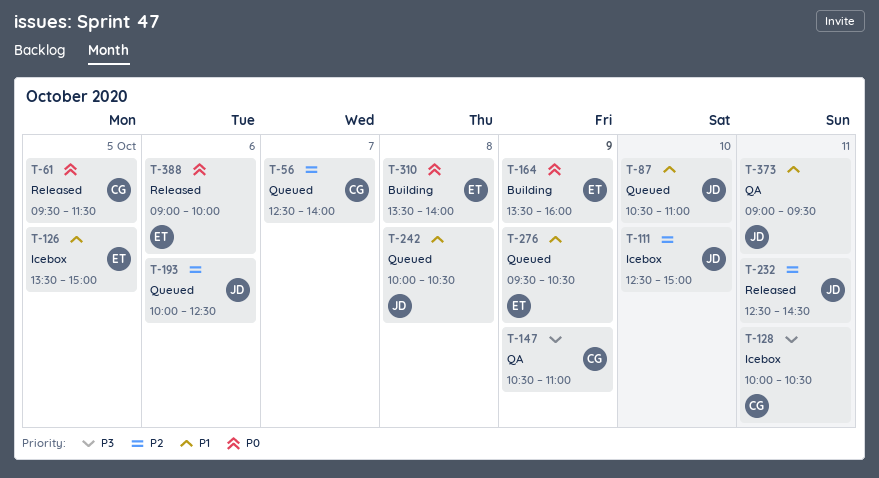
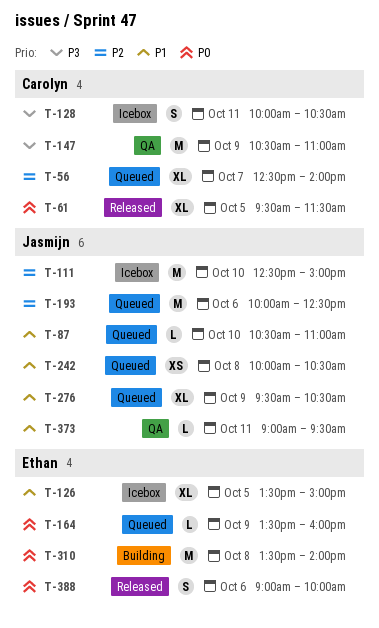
T-164, status: Building -> Queued
T-232: present -> none
T-276, owner: Ethan -> Jasmijn

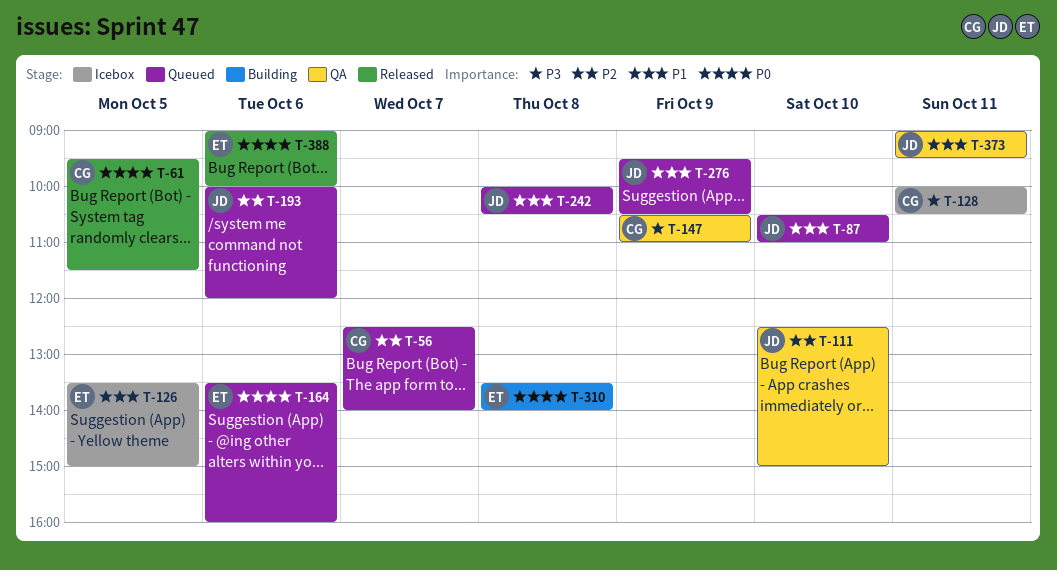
T-111, status: Icebox -> QA
T-164, day: Oct 9 -> Oct 6
T-193, ends: 12:30 -> 12:00

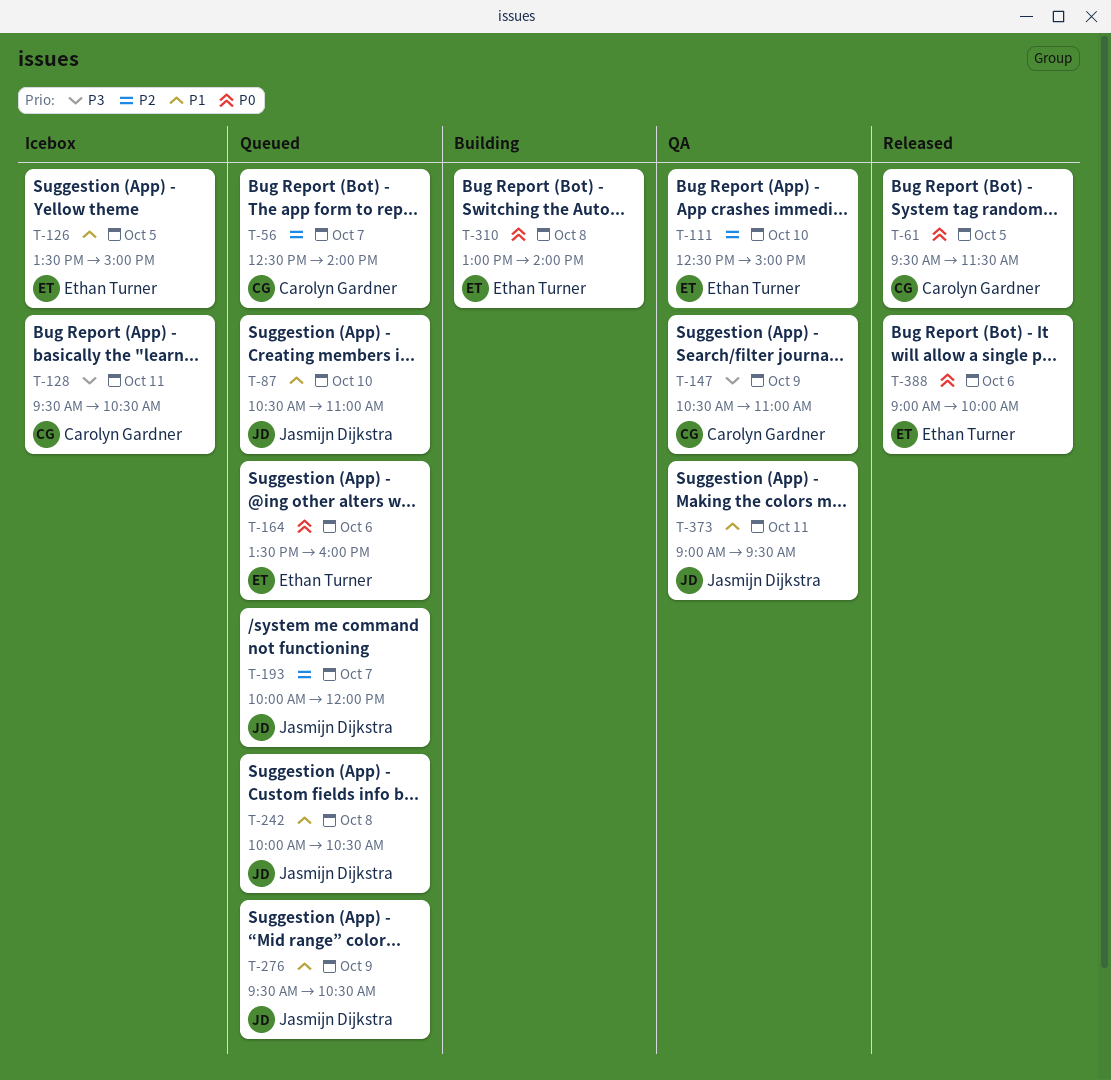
T-111, owner: Jasmijn Dijkstra -> Ethan Turner
T-128, begins: 10:00 -> 09:30
T-193, day: Oct 6 -> Oct 7
T-310, begins: 13:30 -> 13:00

